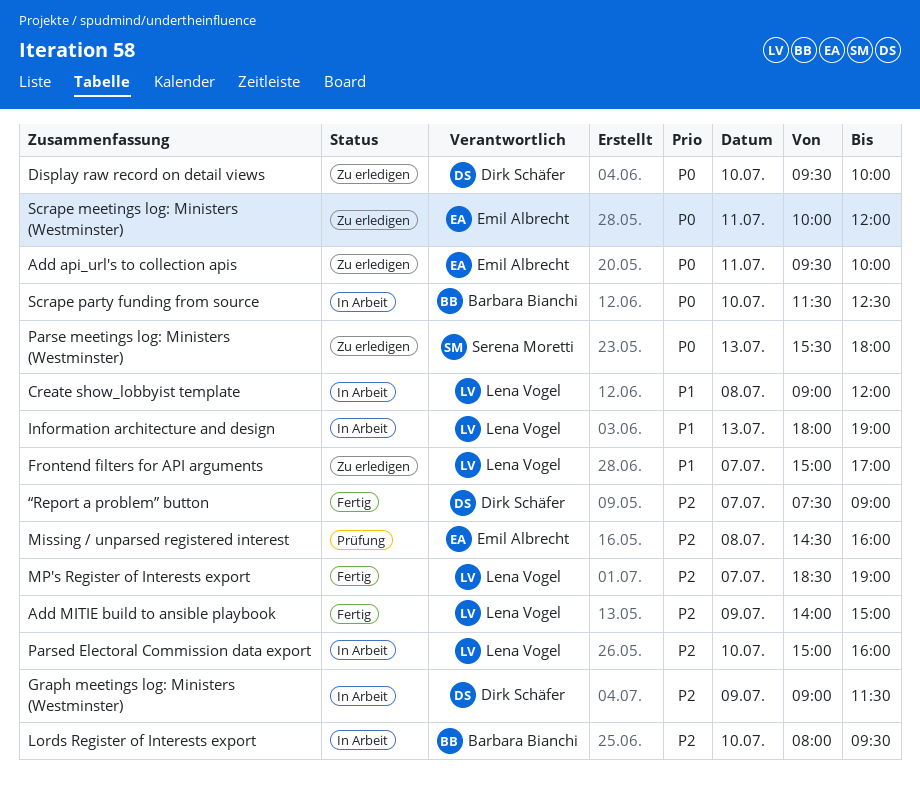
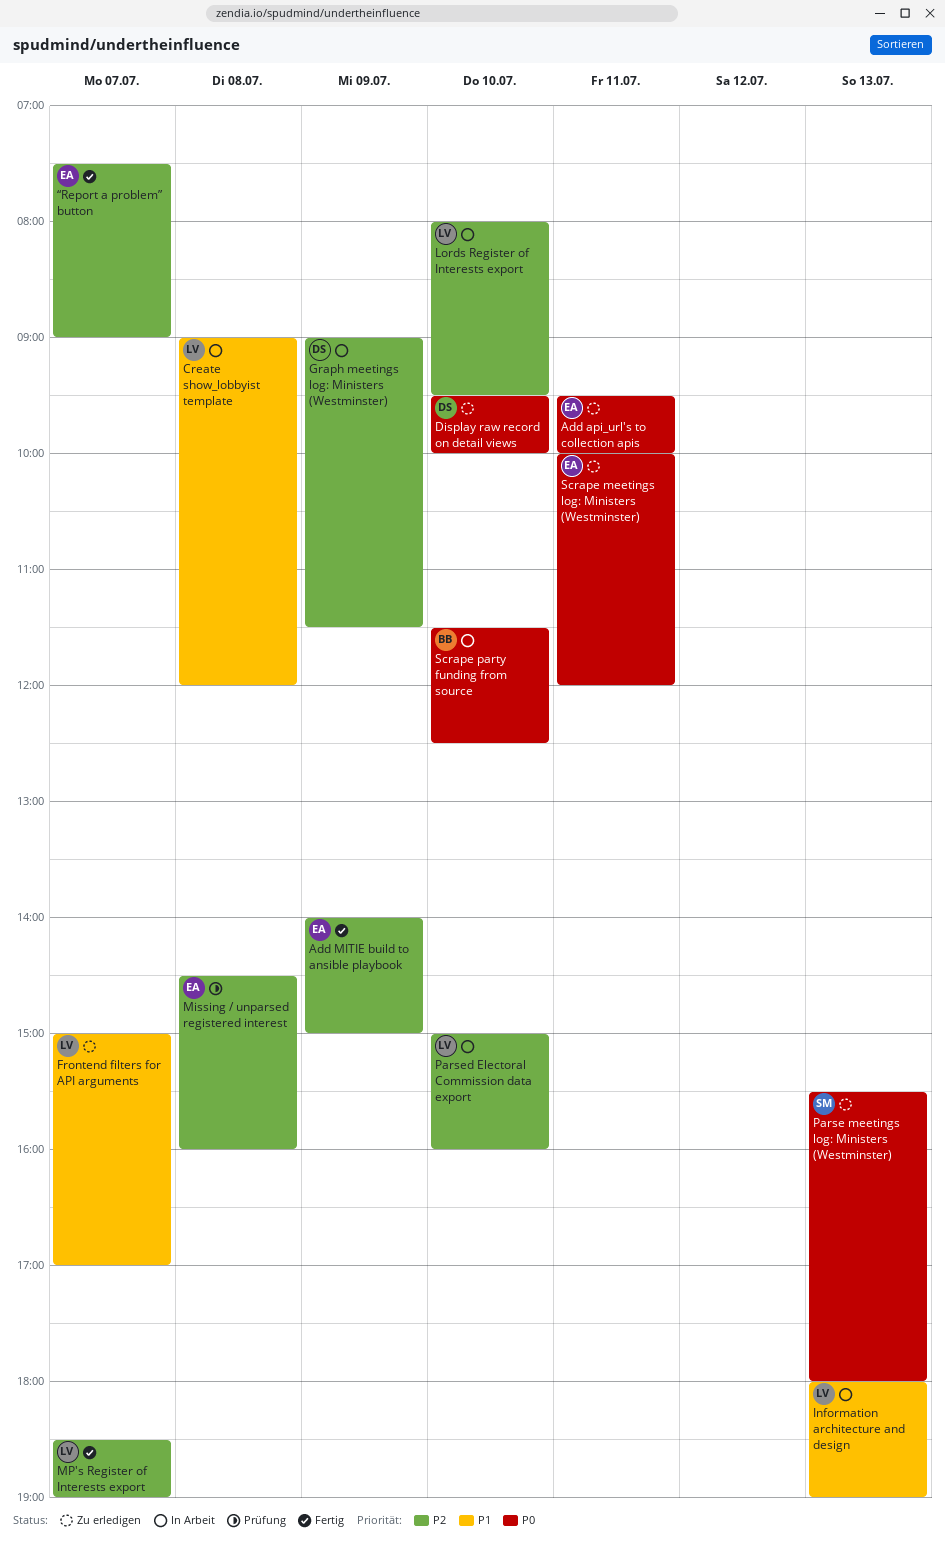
Add MITIE build to ansible playbook, owner: Lena Vogel -> Emil Albrecht
Lords Register of Interests export, owner: Barbara Bianchi -> Lena Vogel
“Report a problem” button, owner: Dirk Schäfer -> Emil Albrecht

